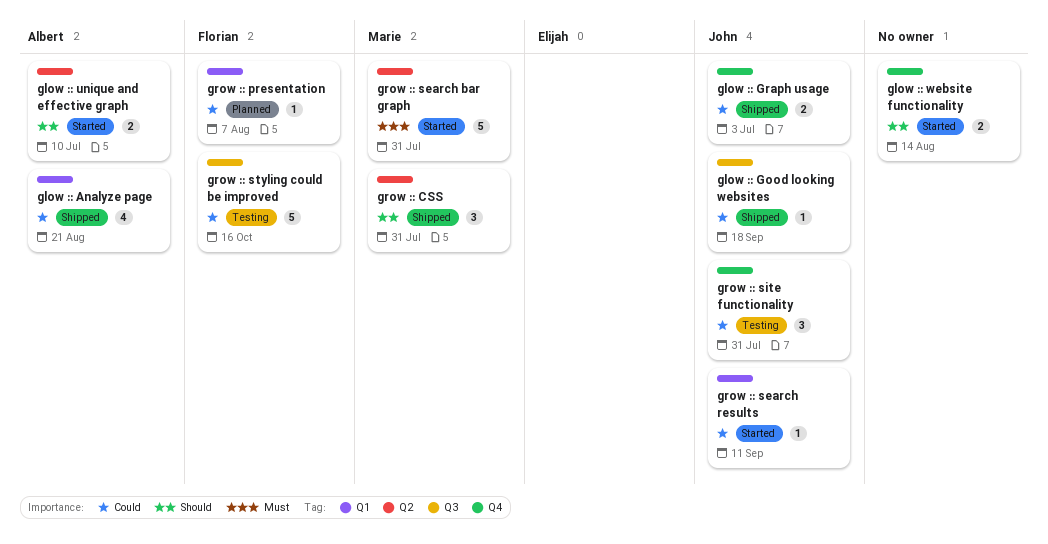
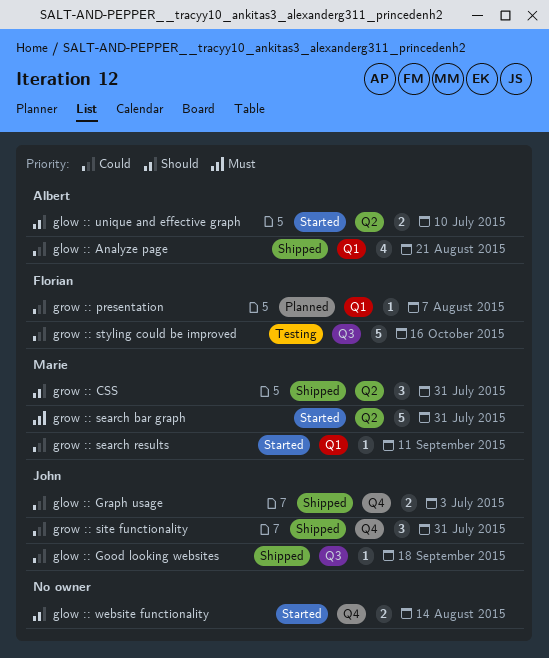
grow :: search results, owner: John -> Marie
grow :: site functionality, status: Testing -> Shipped

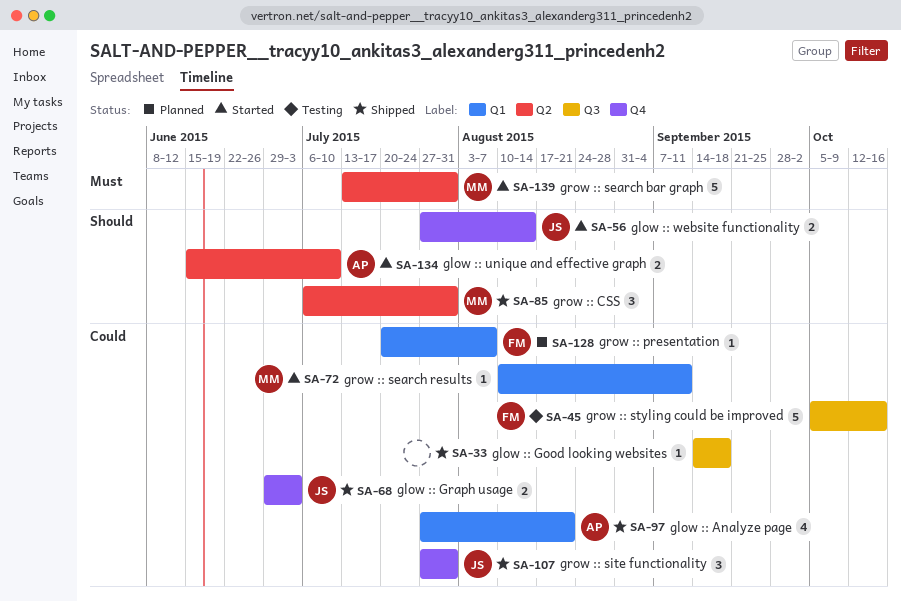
glow :: Good looking websites, owner: John -> none
glow :: website functionality, owner: none -> John

